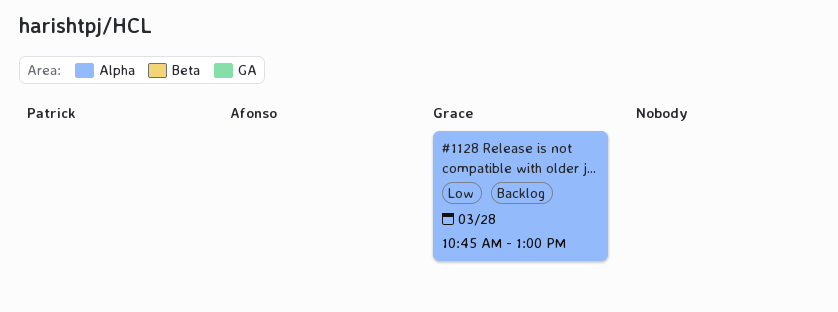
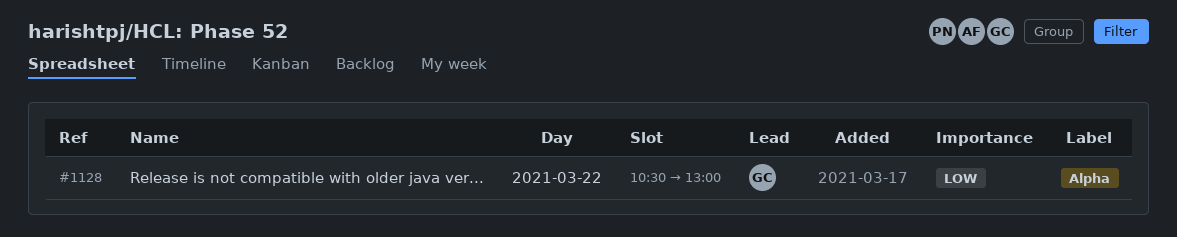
#1128, day: Mar 28 -> Mar 22
#1128, begins: 10:45 -> 10:30

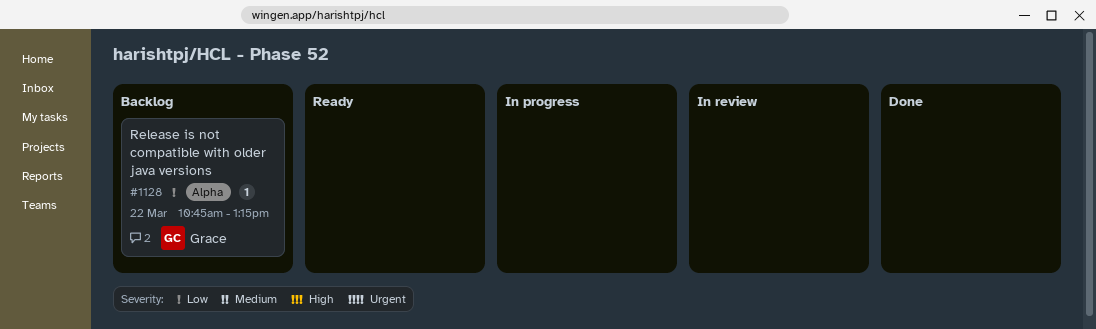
#1128, begins: 10:30 -> 10:45
#1128, ends: 13:00 -> 13:15

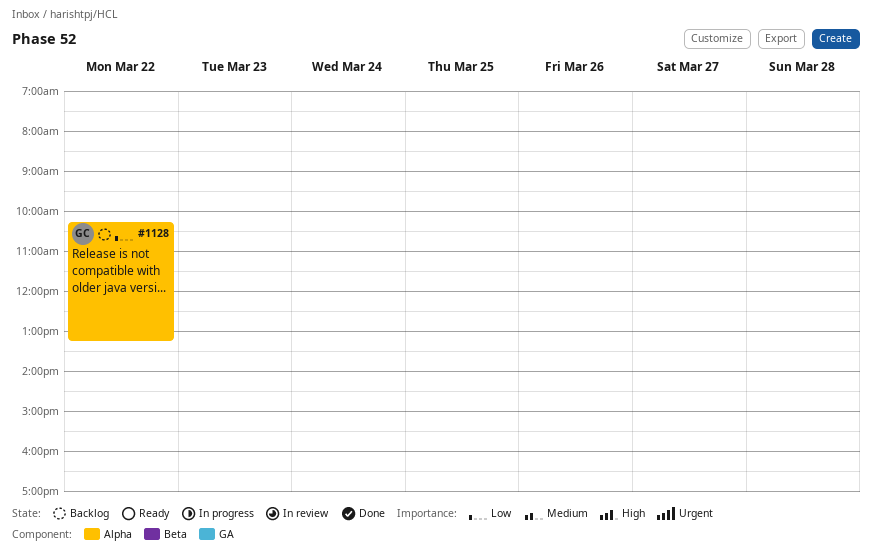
#1128, begins: 10:45 -> 10:15

